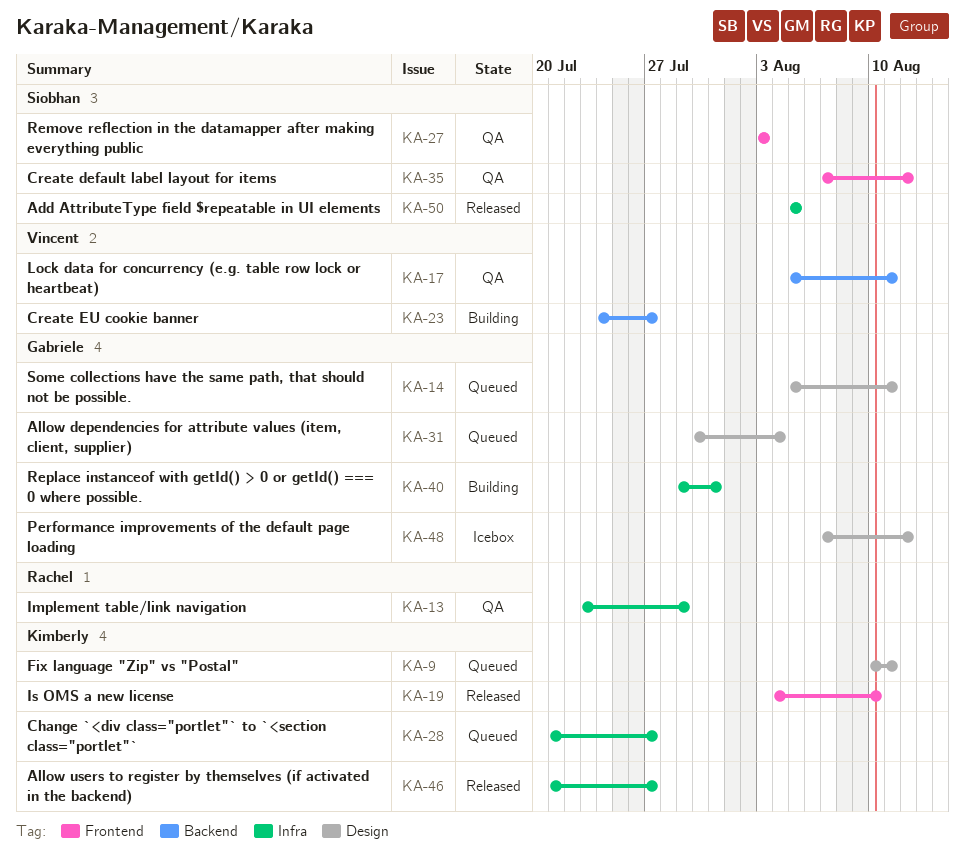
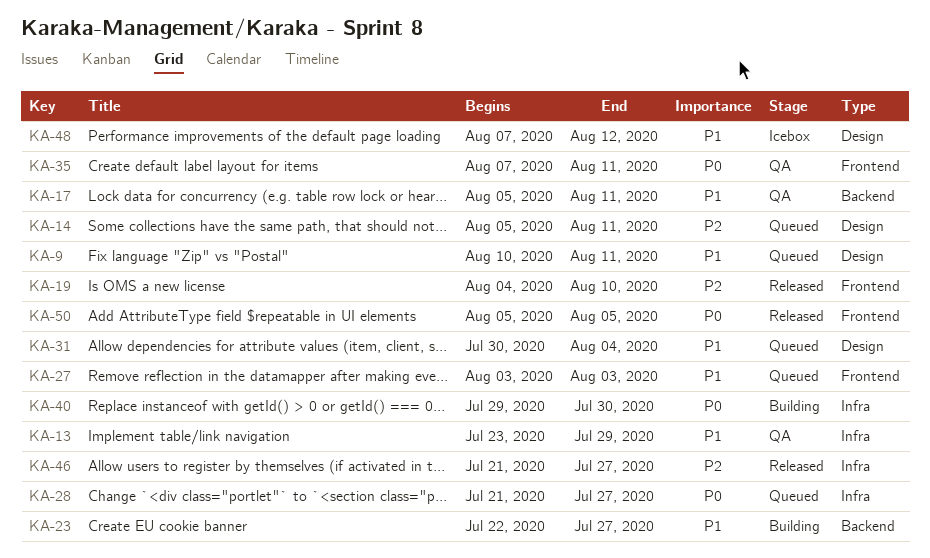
KA-23, start: Jul 24 -> Jul 22
KA-27, status: QA -> Queued
KA-35, due: Aug 12 -> Aug 11
KA-40, due: Jul 31 -> Jul 30
KA-50, label: Infra -> Frontend

